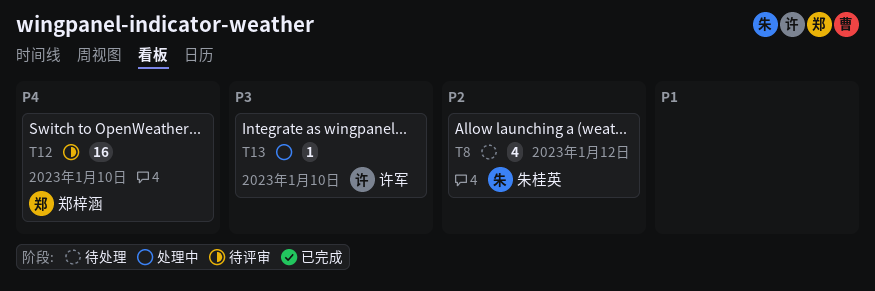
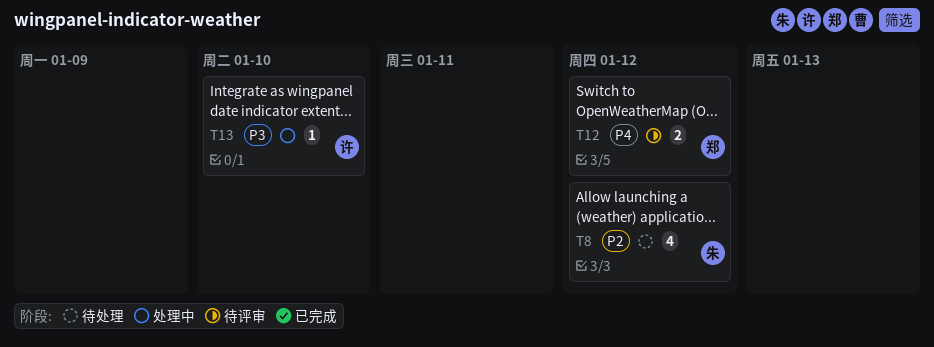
T12, estimate: 16 -> 2
T12, due: Jan 10 -> Jan 12

